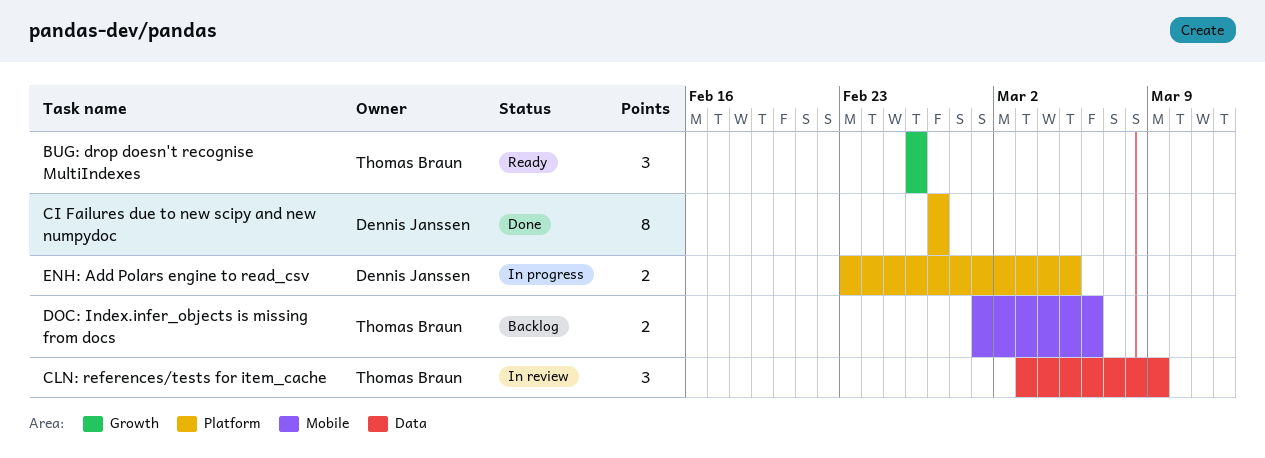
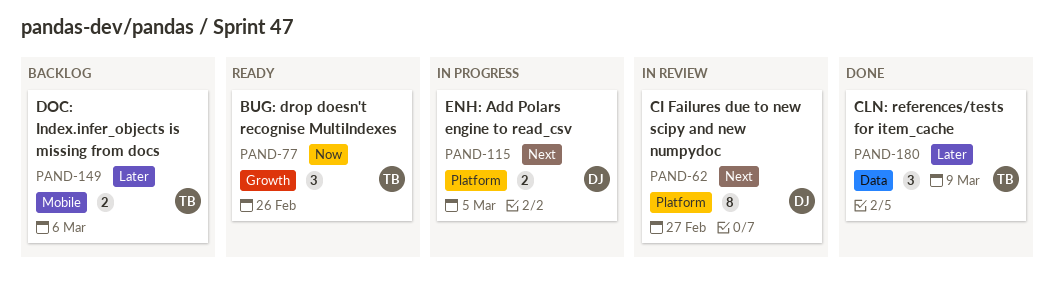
CI Failures due to new scipy and new numpydoc, status: Done -> In review
CLN: references/tests for item_cache, status: In review -> Done

